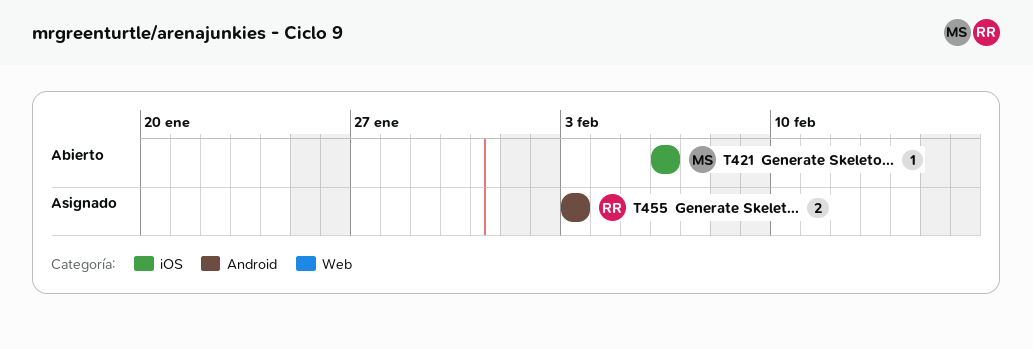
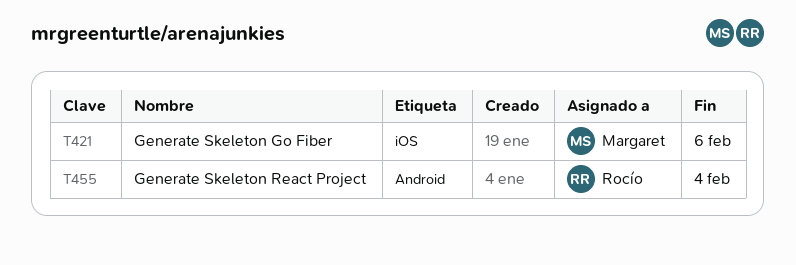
T455, due: Feb 3 -> Feb 4

